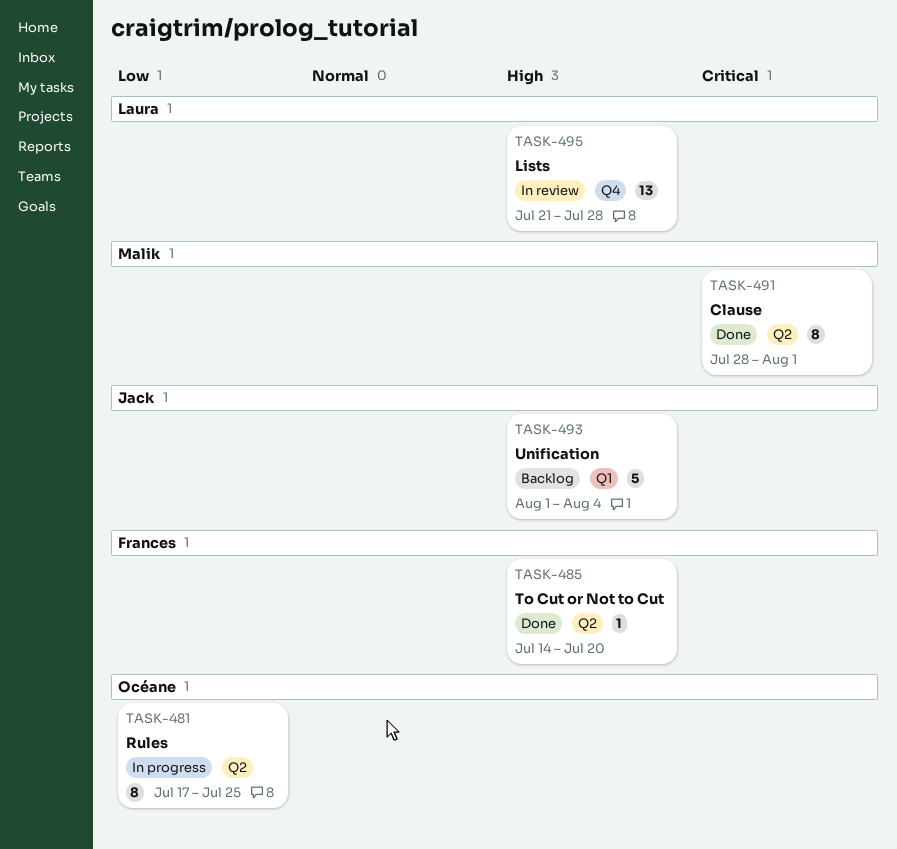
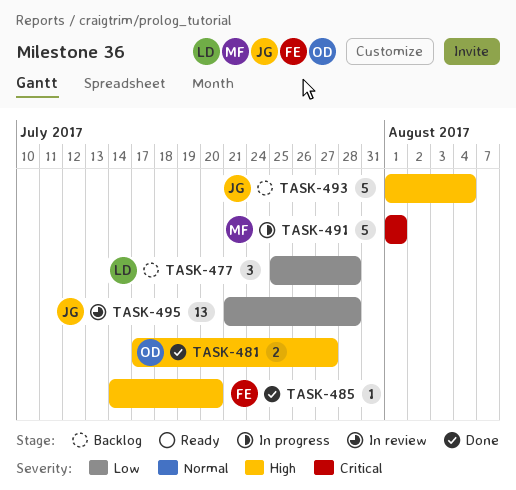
TASK-477: none -> present
TASK-481, status: In progress -> Done
TASK-481, priority: Low -> High
TASK-481, estimate: 8 -> 2
TASK-481, due: Jul 25 -> Jul 27
TASK-491, status: Done -> In progress
TASK-491, estimate: 8 -> 5
TASK-491, start: Jul 28 -> Aug 1
TASK-495, owner: Laura -> Jack
TASK-495, priority: High -> Low

